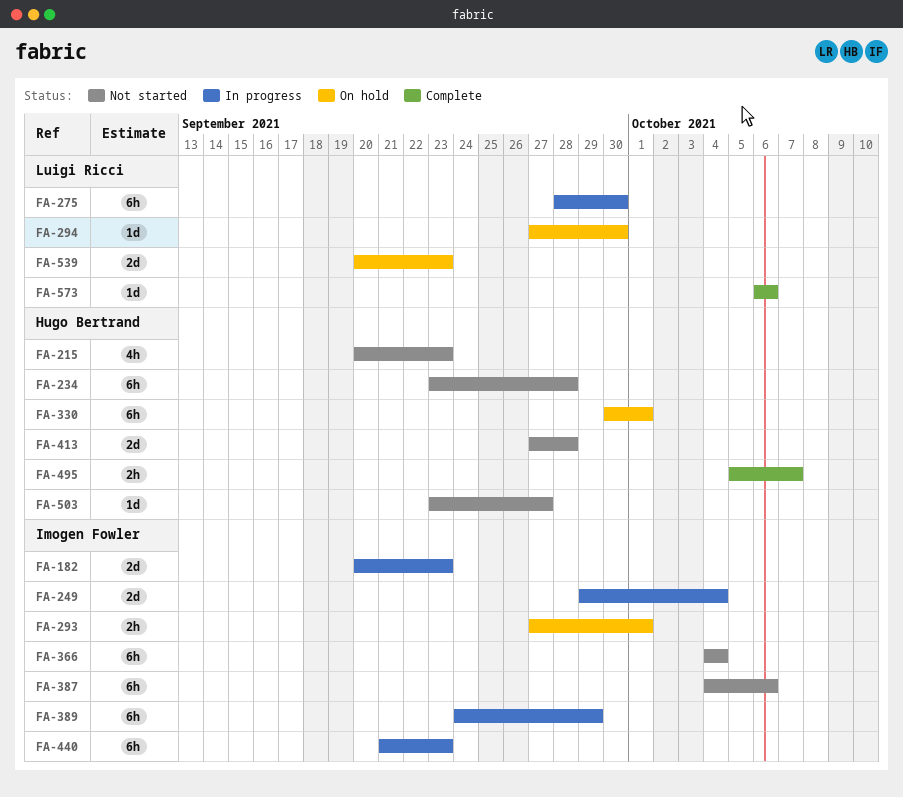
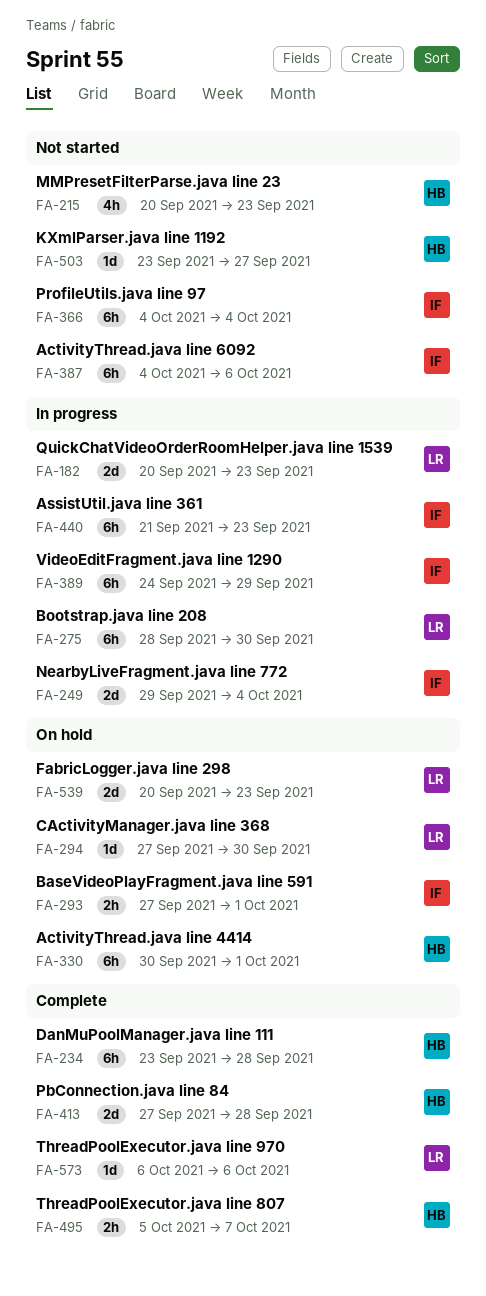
FA-182, owner: Imogen Fowler -> Luigi Ricci
FA-234, status: Not started -> Complete
FA-413, status: Not started -> Complete

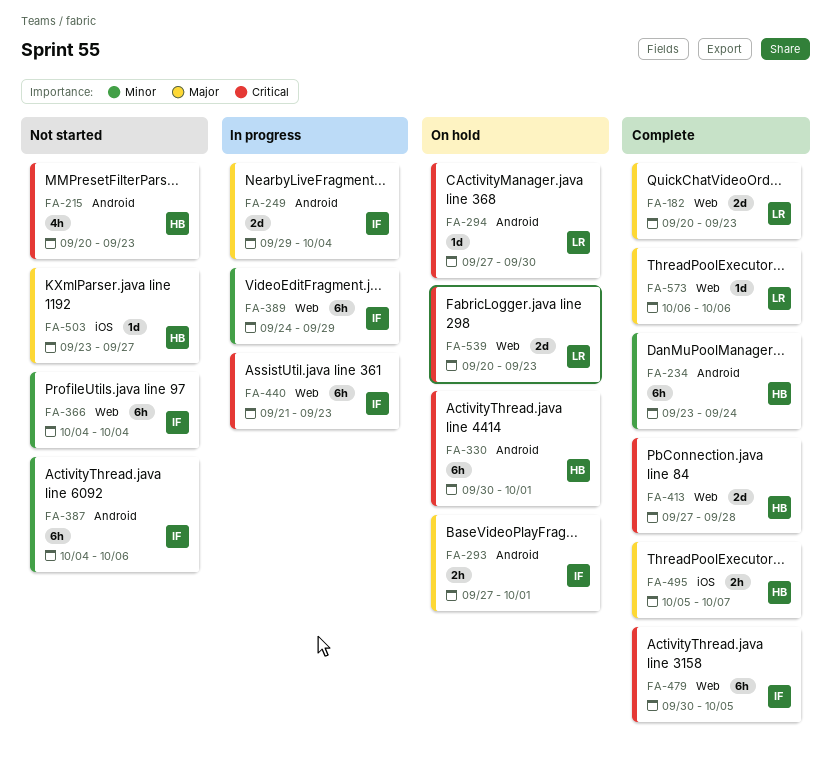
FA-182, status: In progress -> Complete
FA-234, due: Sep 28 -> Sep 24
FA-275: present -> none
FA-479: none -> present

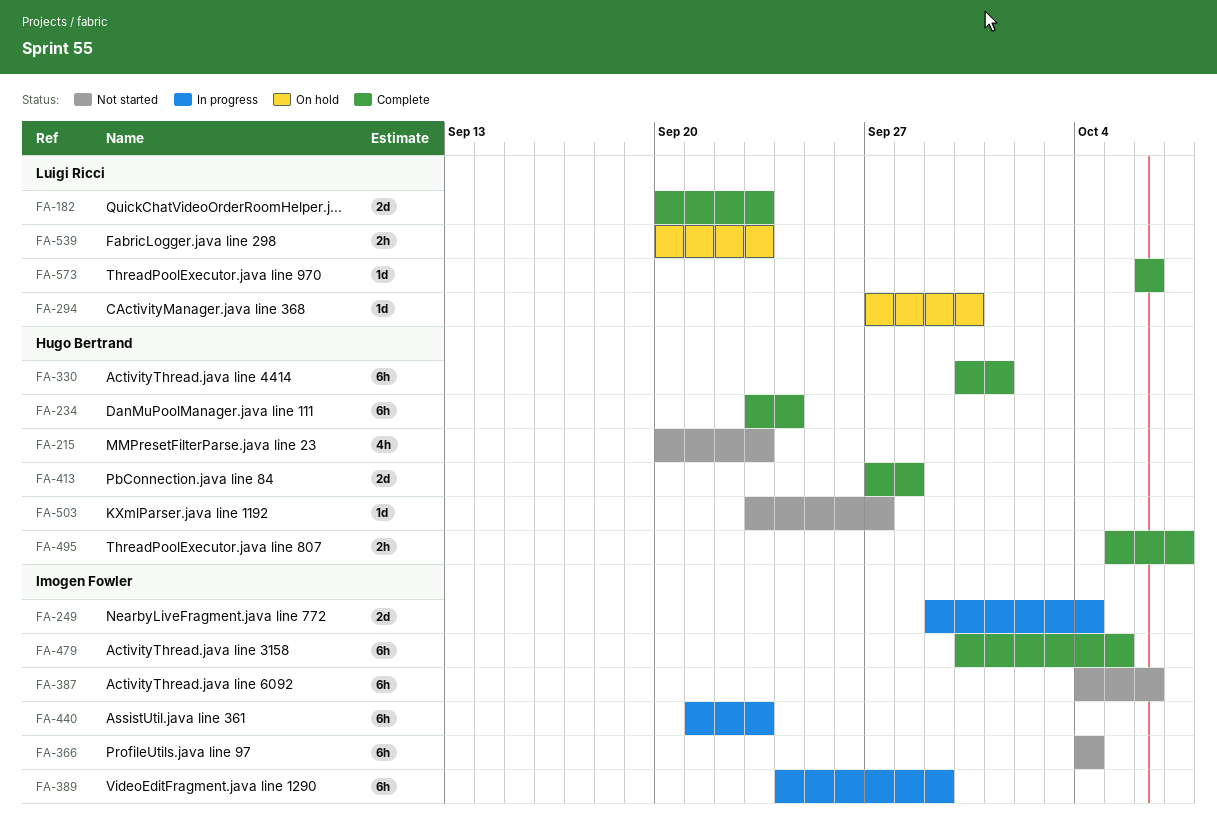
FA-293: present -> none
FA-330, status: On hold -> Complete
FA-539, estimate: 2d -> 2h

